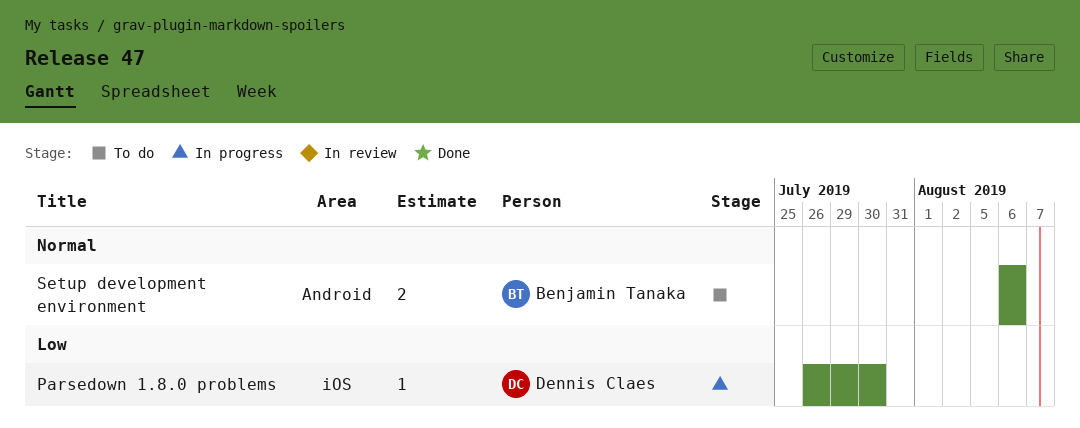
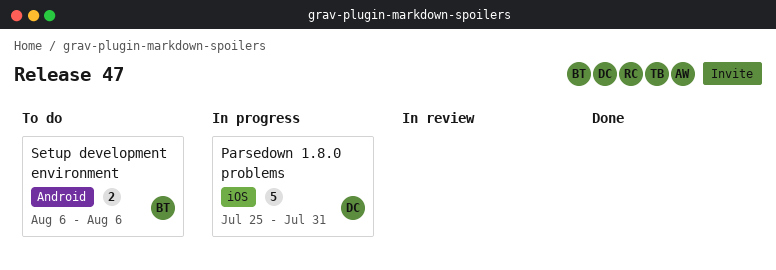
Parsedown 1.8.0 problems, estimate: 1 -> 5
Parsedown 1.8.0 problems, start: Jul 26 -> Jul 25
Parsedown 1.8.0 problems, due: Jul 30 -> Jul 31

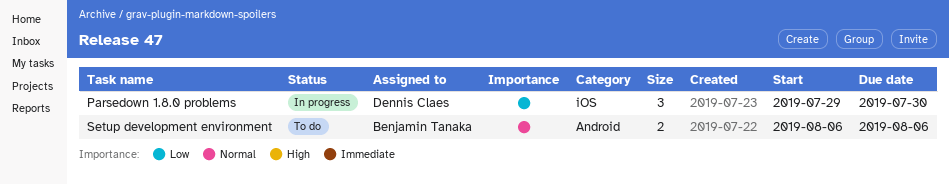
Parsedown 1.8.0 problems, estimate: 5 -> 3
Parsedown 1.8.0 problems, start: Jul 25 -> Jul 29
Parsedown 1.8.0 problems, due: Jul 31 -> Jul 30

